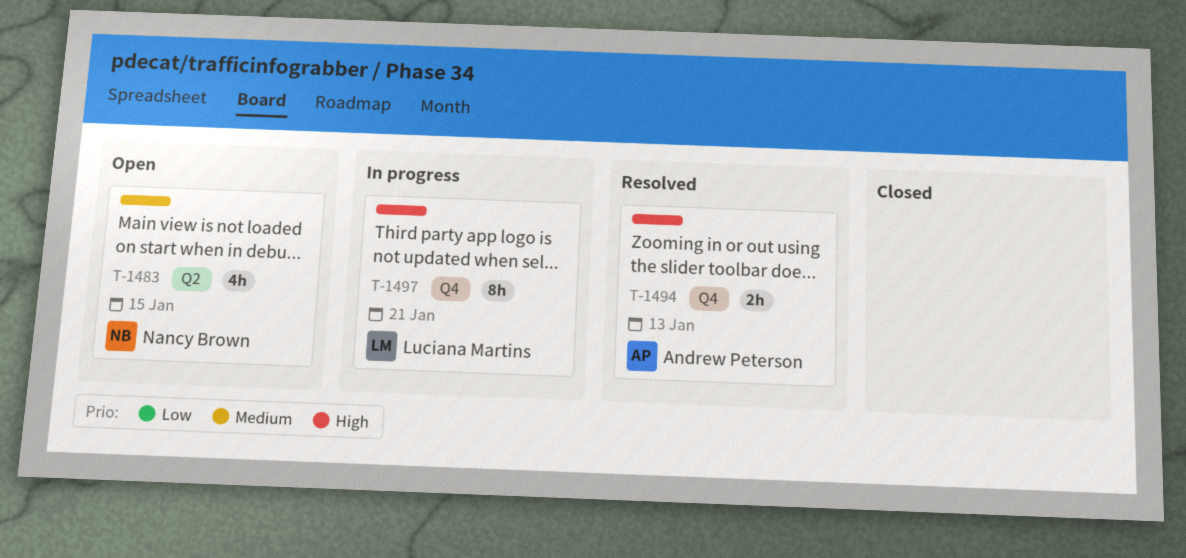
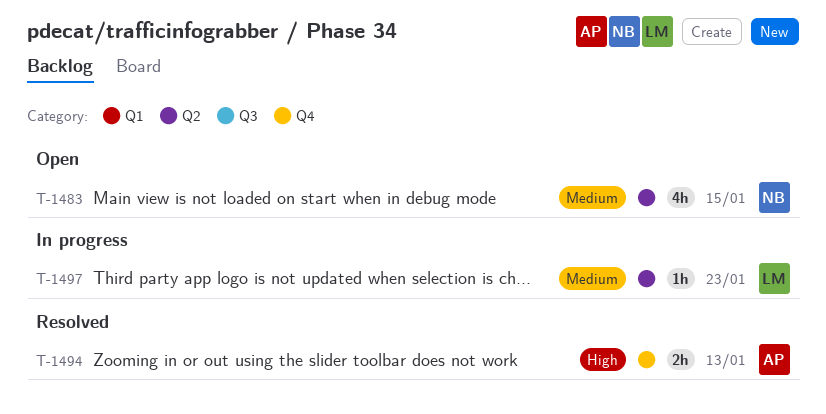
T-1497, priority: High -> Medium
T-1497, label: Q4 -> Q2
T-1497, estimate: 8h -> 1h
T-1497, due: Jan 21 -> Jan 23

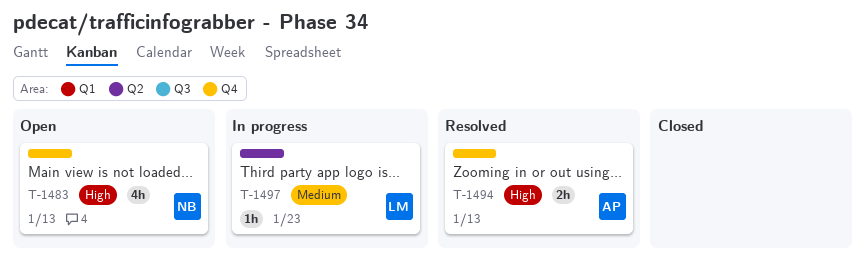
T-1483, priority: Medium -> High
T-1483, label: Q2 -> Q4
T-1483, due: Jan 15 -> Jan 13

